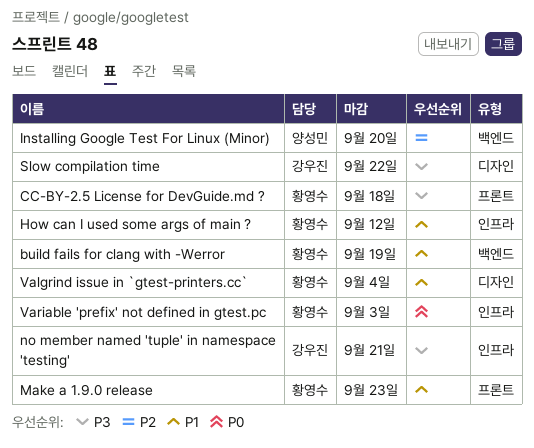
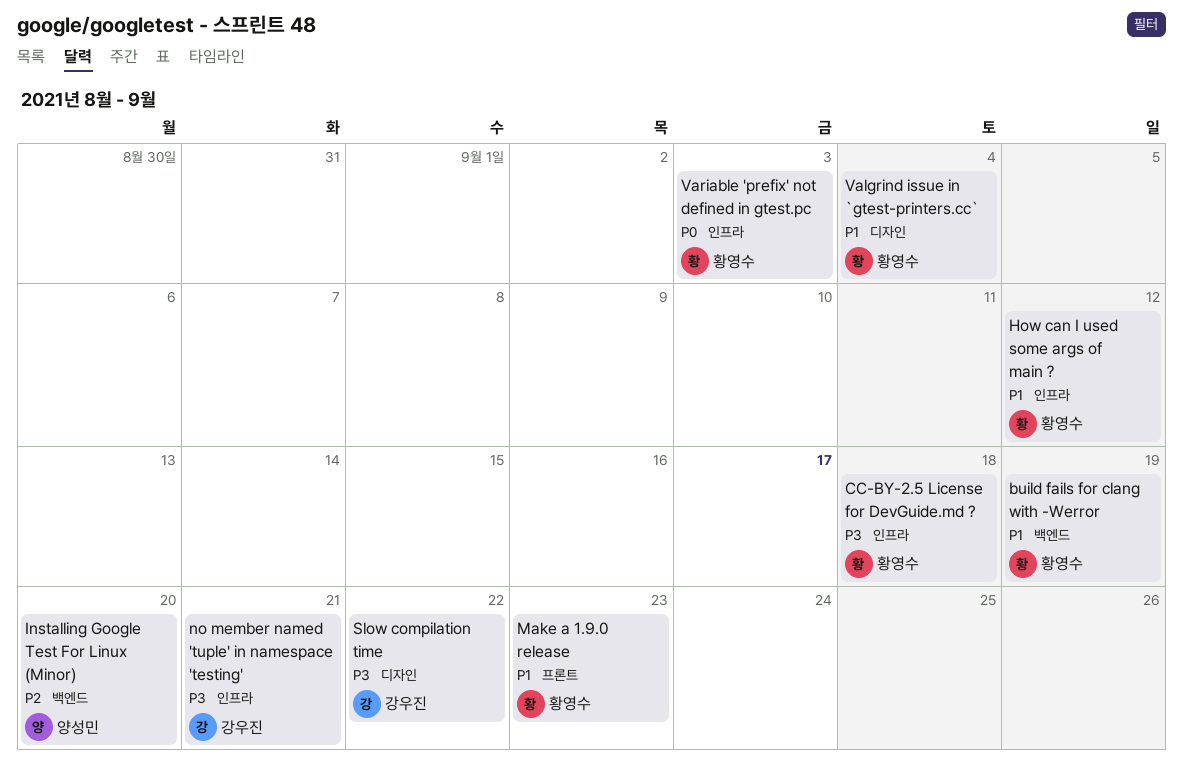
CC-BY-2.5 License for DevGuide.md ?, label: 프론트 -> 인프라

